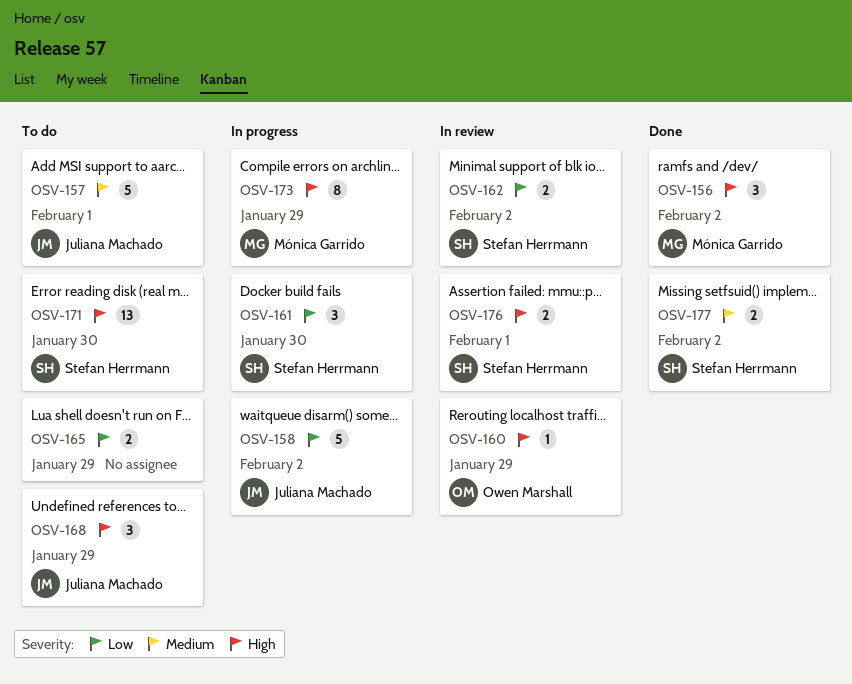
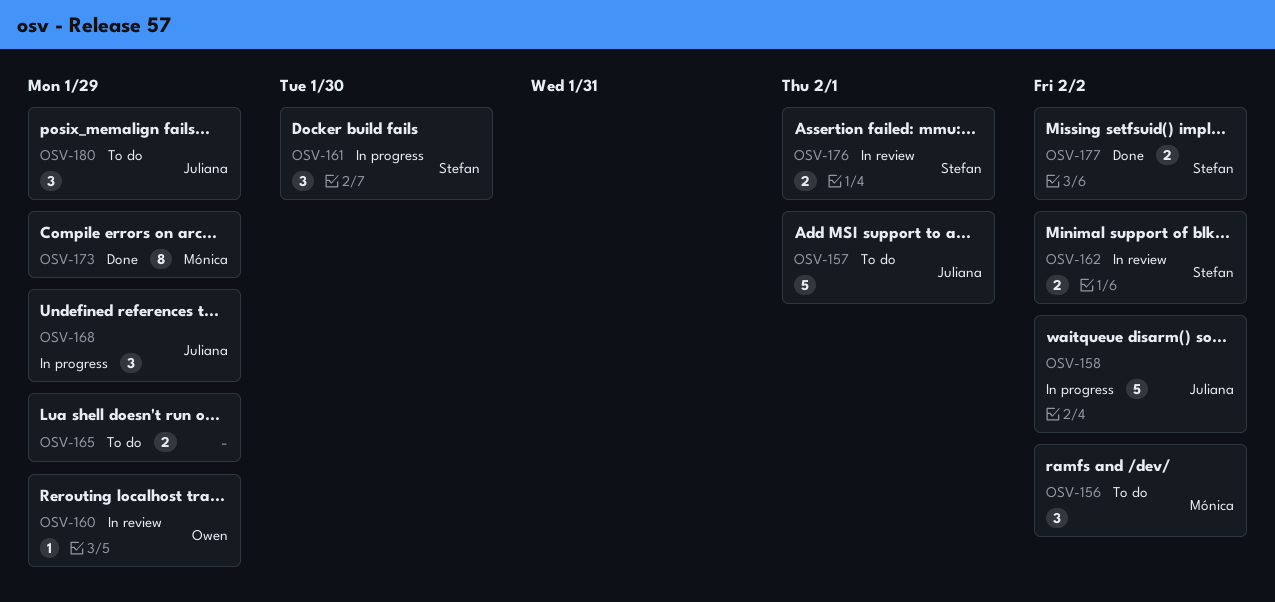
OSV-156, status: Done -> To do
OSV-168, status: To do -> In progress
OSV-171: present -> none
OSV-173, status: In progress -> Done
OSV-180: none -> present

